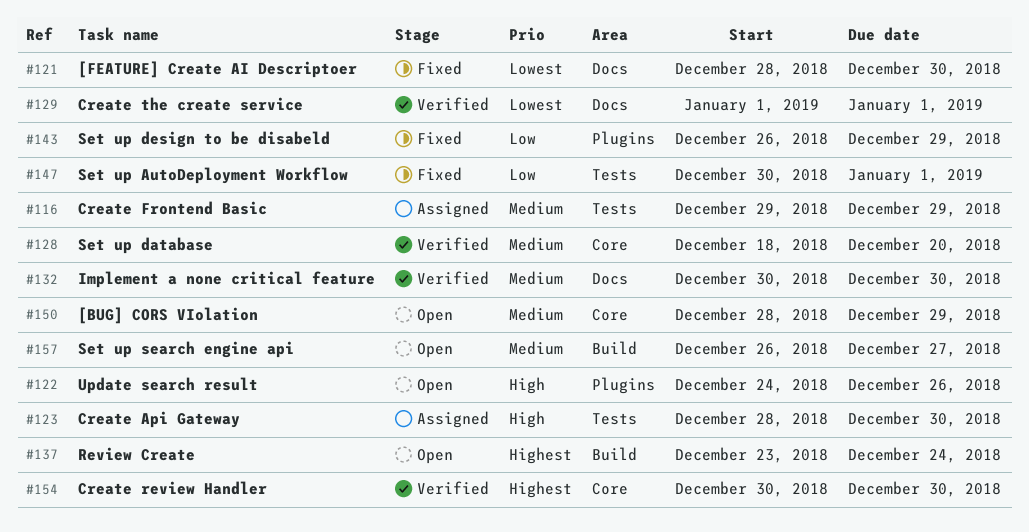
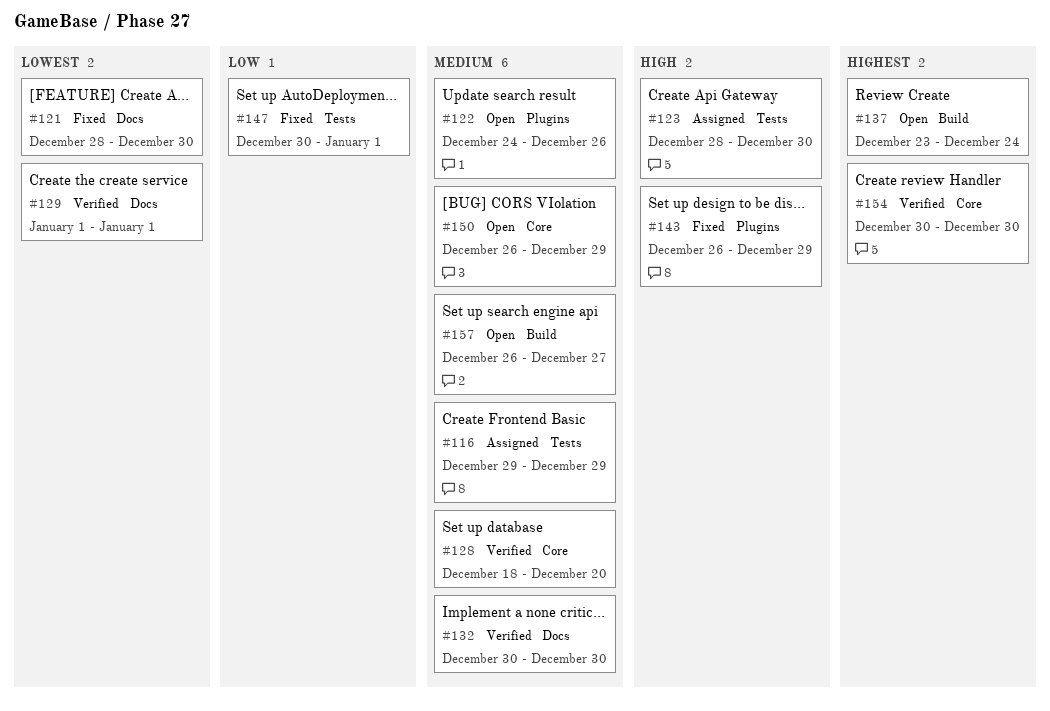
#122, priority: High -> Medium
#143, priority: Low -> High
#150, start: Dec 28 -> Dec 26

